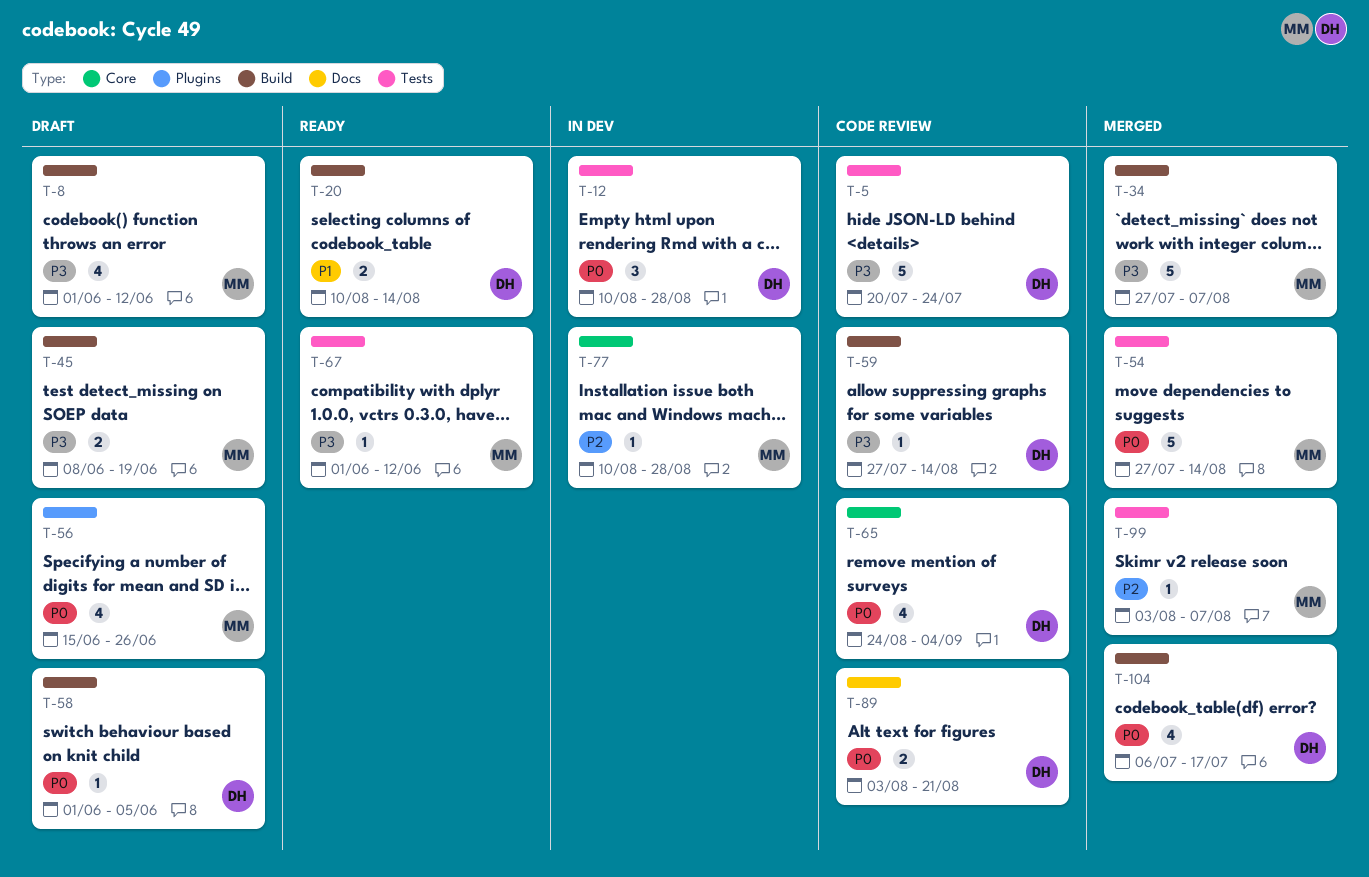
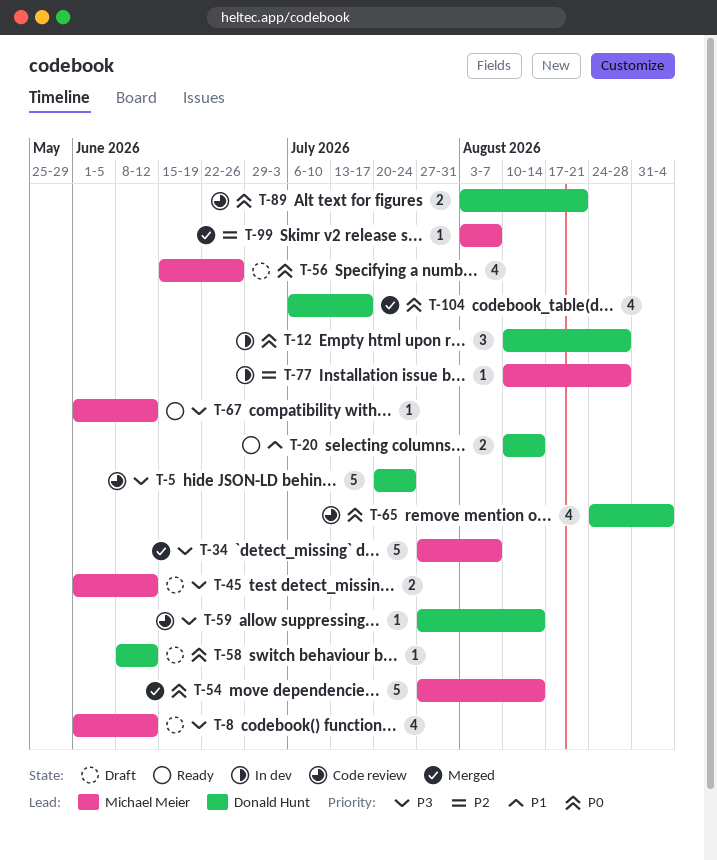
T-45, start: Jun 8 -> Jun 1
T-45, due: Jun 19 -> Jun 12
T-58, start: Jun 1 -> Jun 8
T-58, due: Jun 5 -> Jun 12

